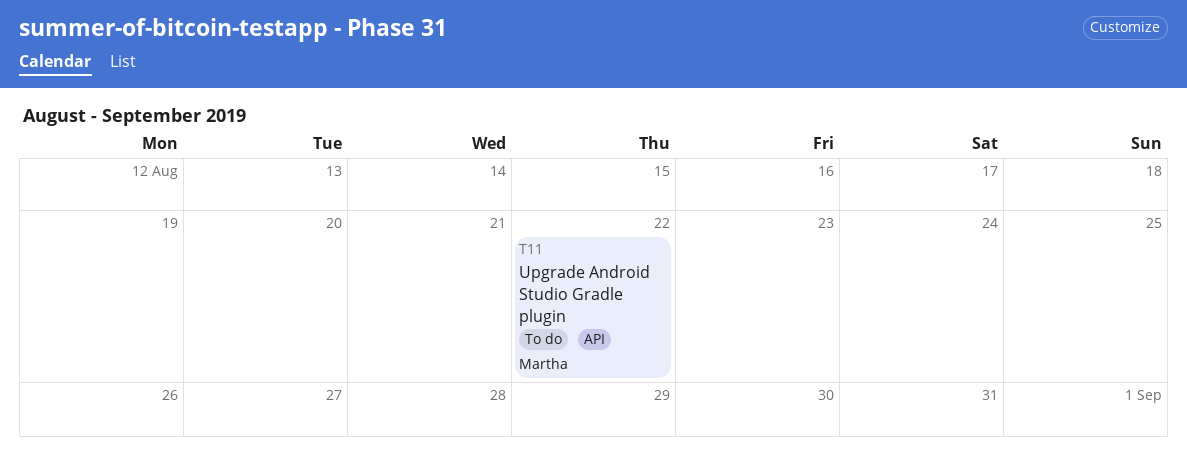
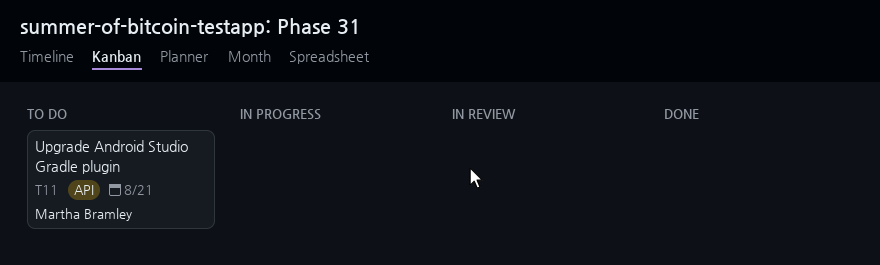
T11, due: Aug 22 -> Aug 21

